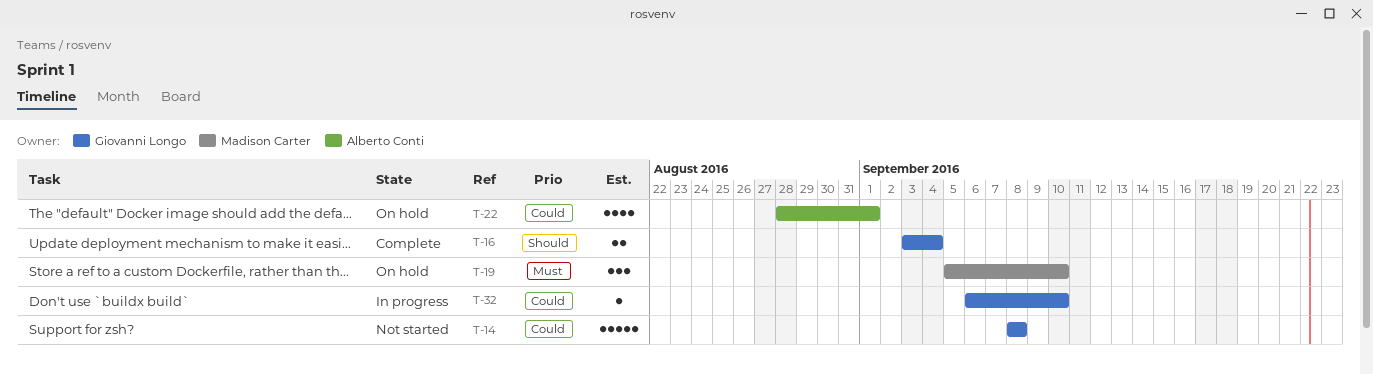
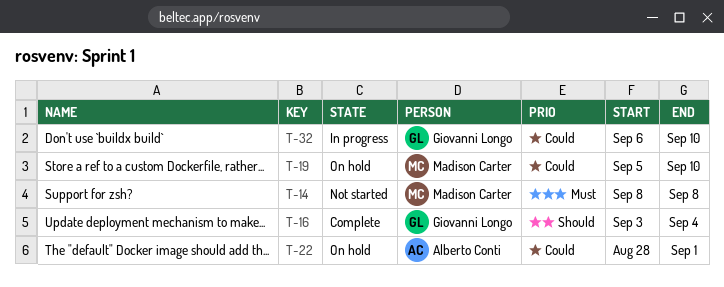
T-14, owner: Giovanni Longo -> Madison Carter
T-14, priority: Could -> Must
T-19, priority: Must -> Could

